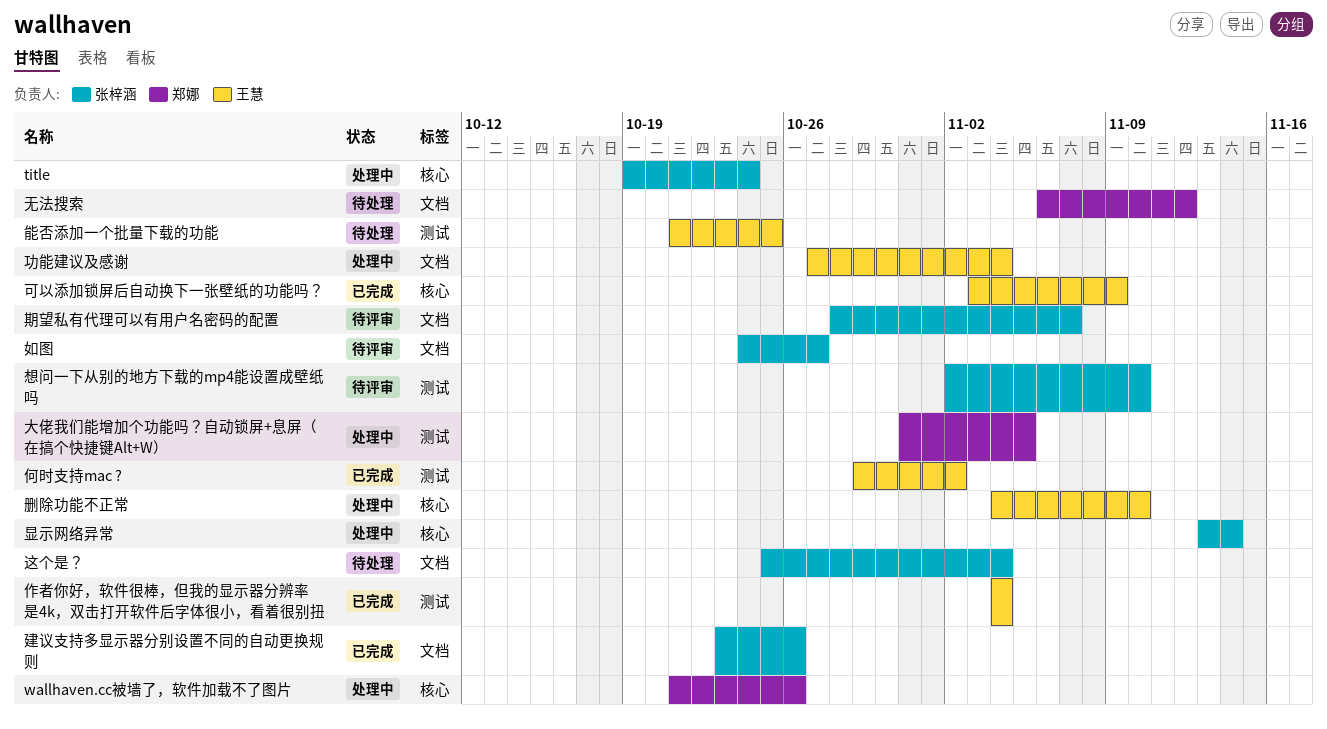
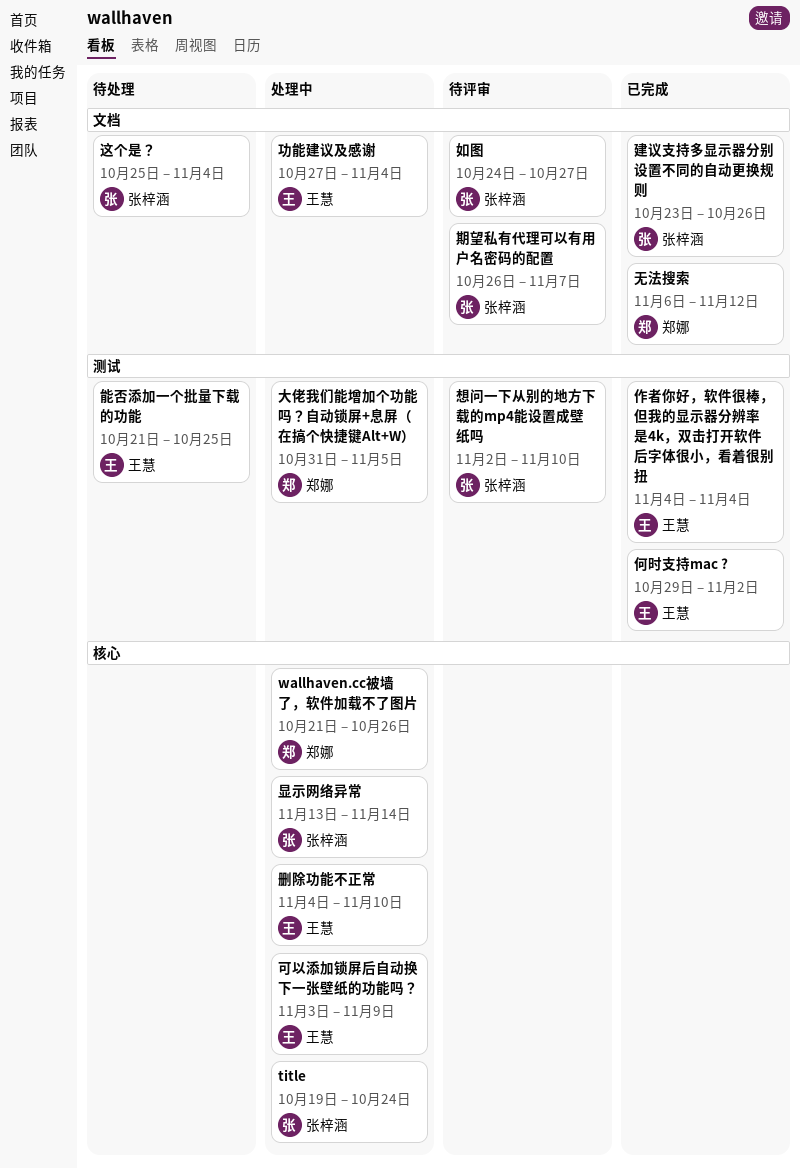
可以添加锁屏后自动换下一张壁纸的功能吗？, status: 已完成 -> 处理中
无法搜索, status: 待处理 -> 已完成
期望私有代理可以有用户名密码的配置, start: Oct 28 -> Oct 26

